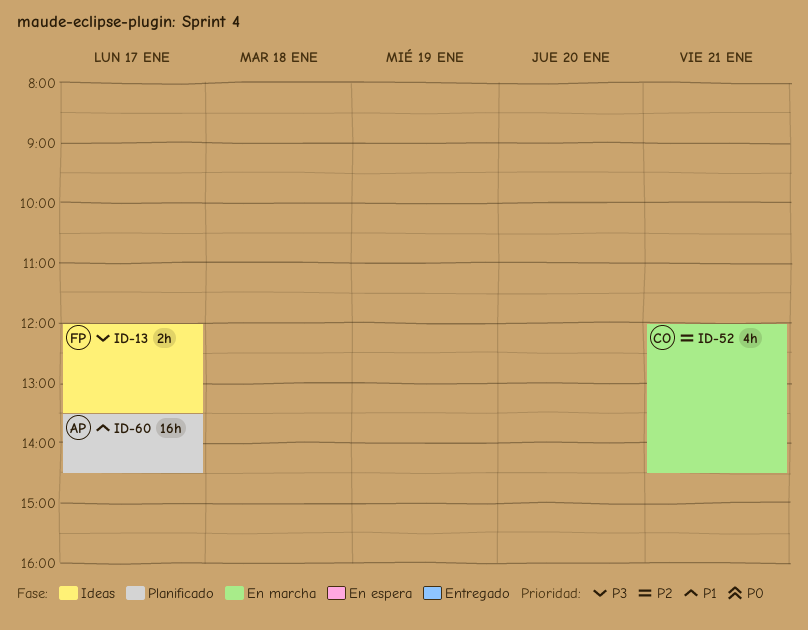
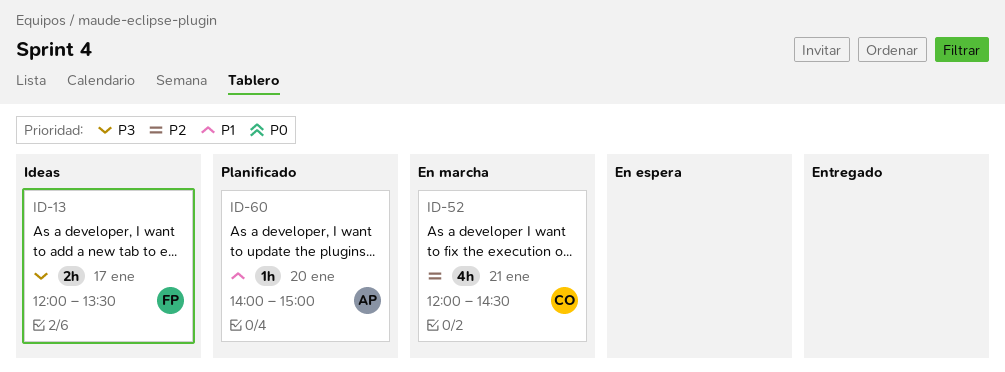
ID-60, estimate: 16h -> 1h
ID-60, day: Jan 17 -> Jan 20
ID-60, begins: 13:30 -> 14:00
ID-60, ends: 14:30 -> 15:00

